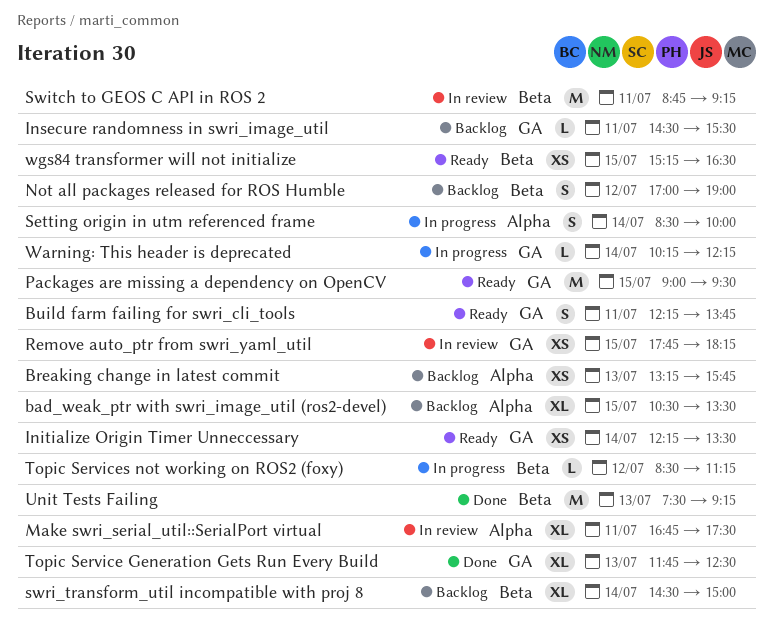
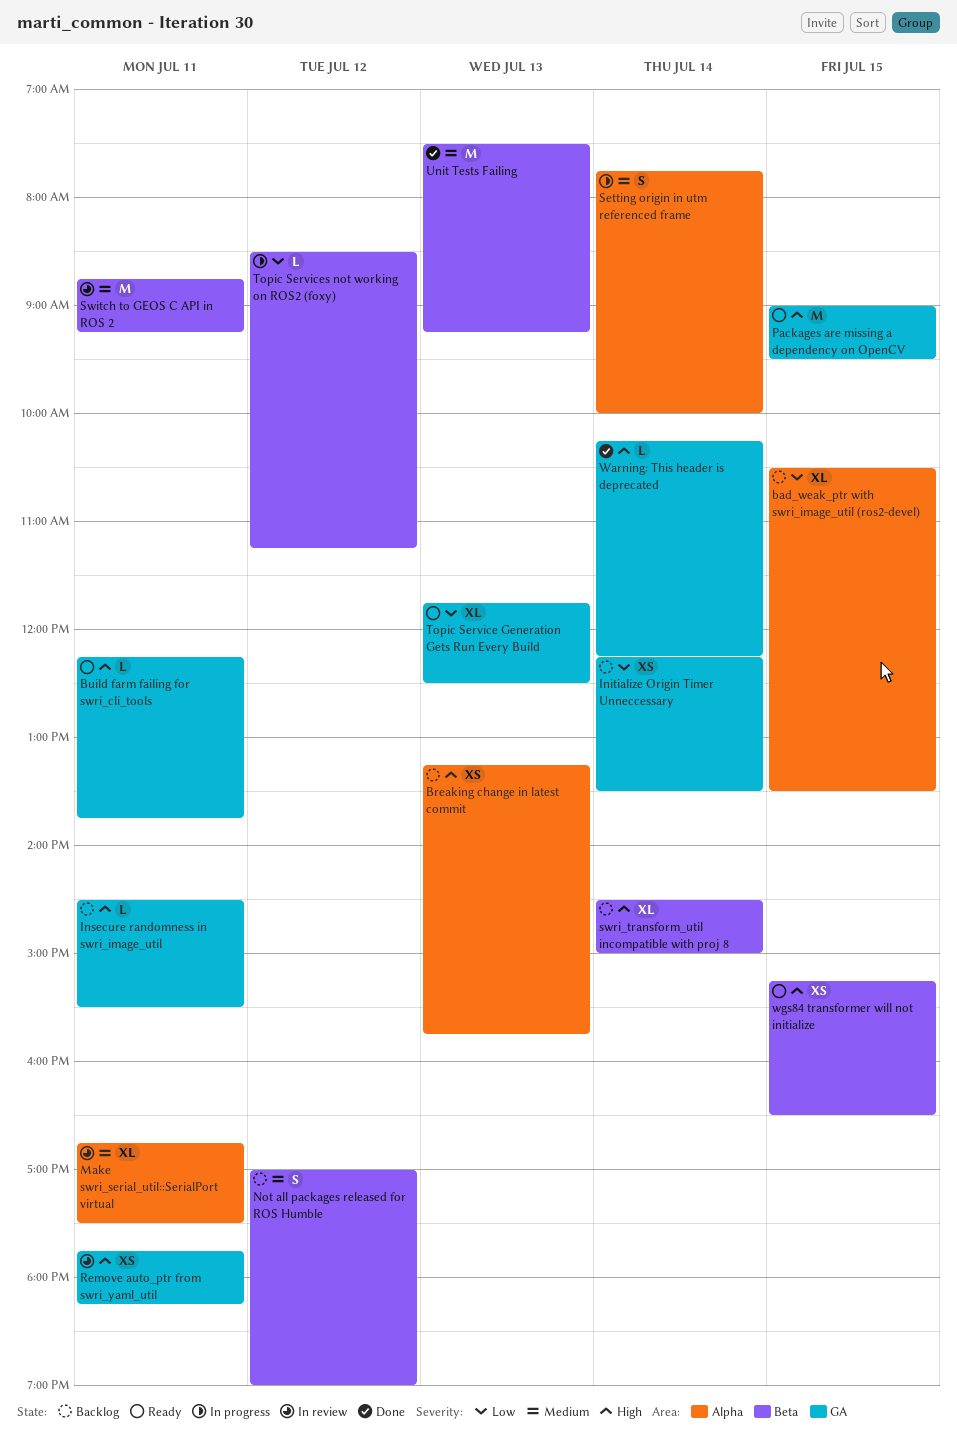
Build farm failing for swri_cli_tools, estimate: S -> L
Initialize Origin Timer Unneccessary, status: Ready -> Backlog
Remove auto_ptr from swri_yaml_util, day: Jul 15 -> Jul 11
Setting origin in utm referenced frame, begins: 08:30 -> 07:45
Topic Service Generation Gets Run Every Build, status: Done -> Ready
Warning: This header is deprecated, status: In progress -> Done

